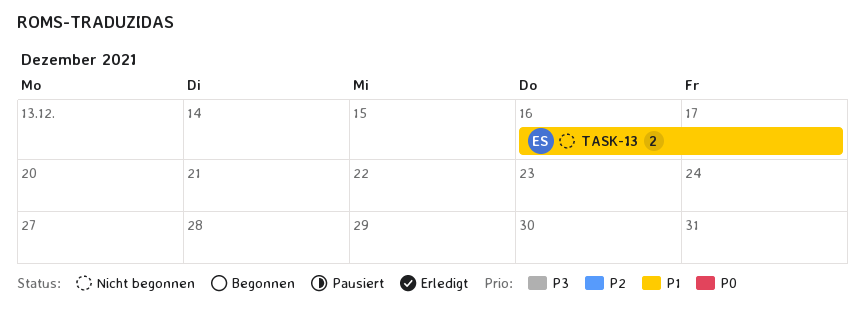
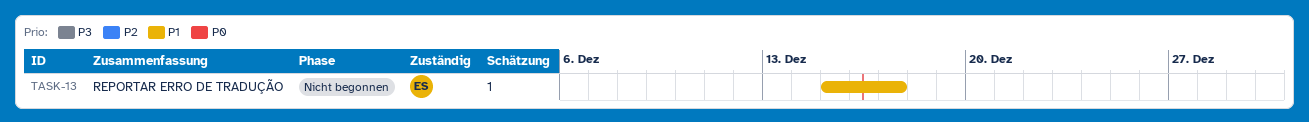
TASK-13, estimate: 2 -> 1
TASK-13, start: Dec 16 -> Dec 15

